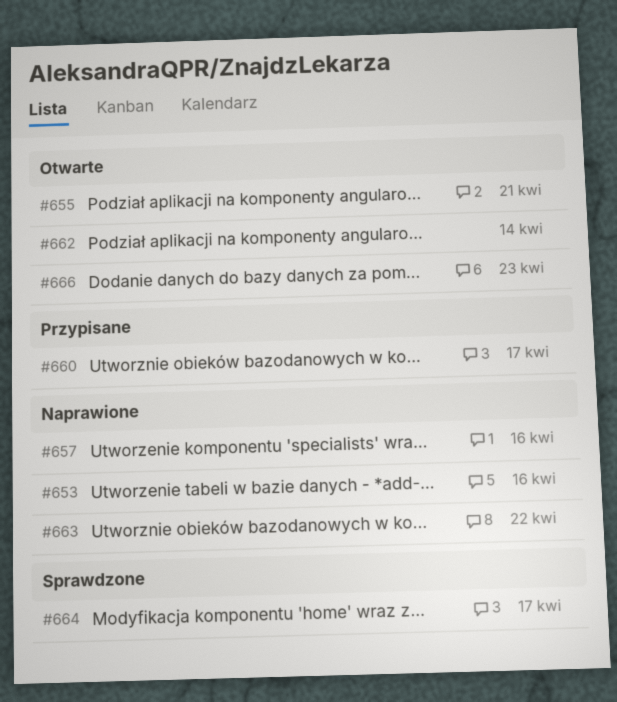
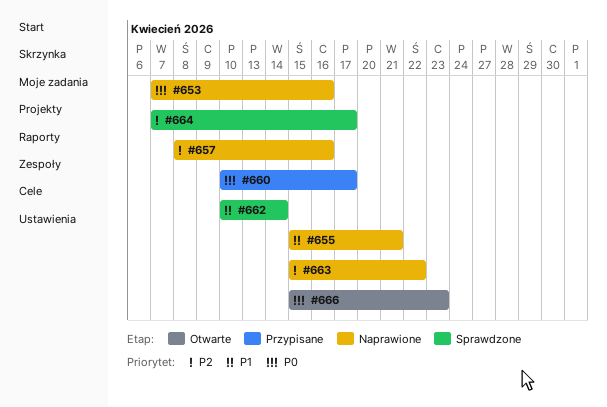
#655, status: Otwarte -> Naprawione
#662, status: Otwarte -> Sprawdzone

